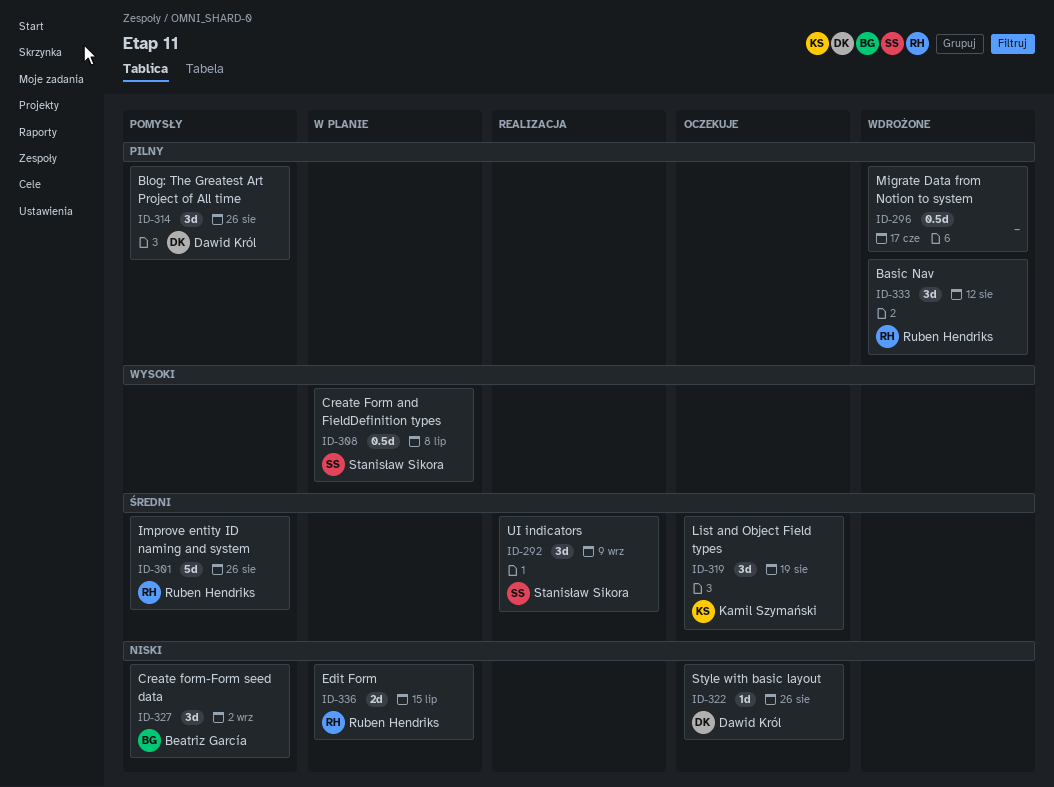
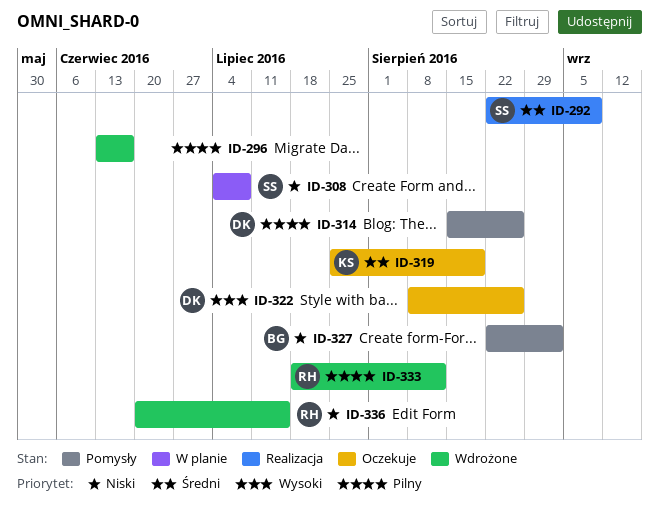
ID-301: present -> none
ID-308, priority: Wysoki -> Niski
ID-322, priority: Niski -> Wysoki
ID-336, status: W planie -> Wdrożone

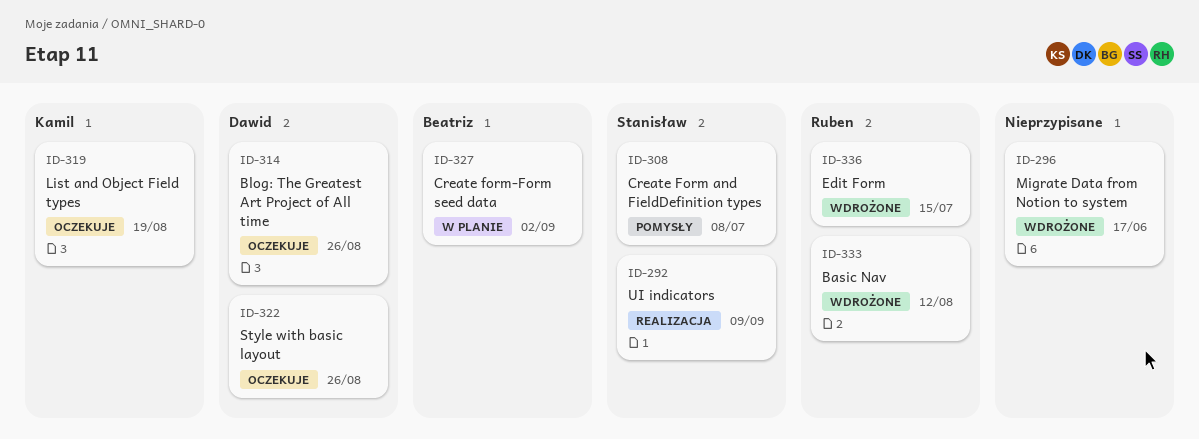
ID-308, status: W planie -> Pomysły
ID-314, status: Pomysły -> Oczekuje
ID-327, status: Pomysły -> W planie

